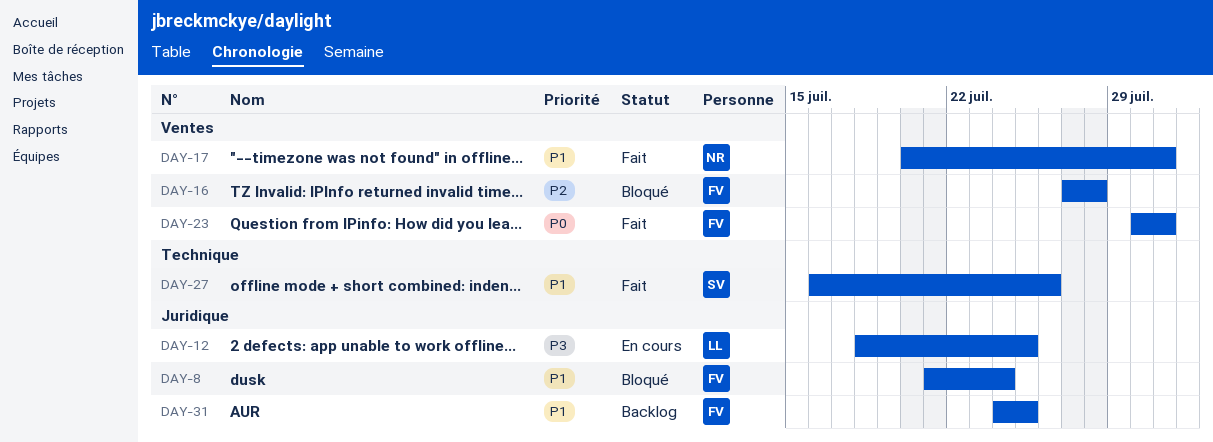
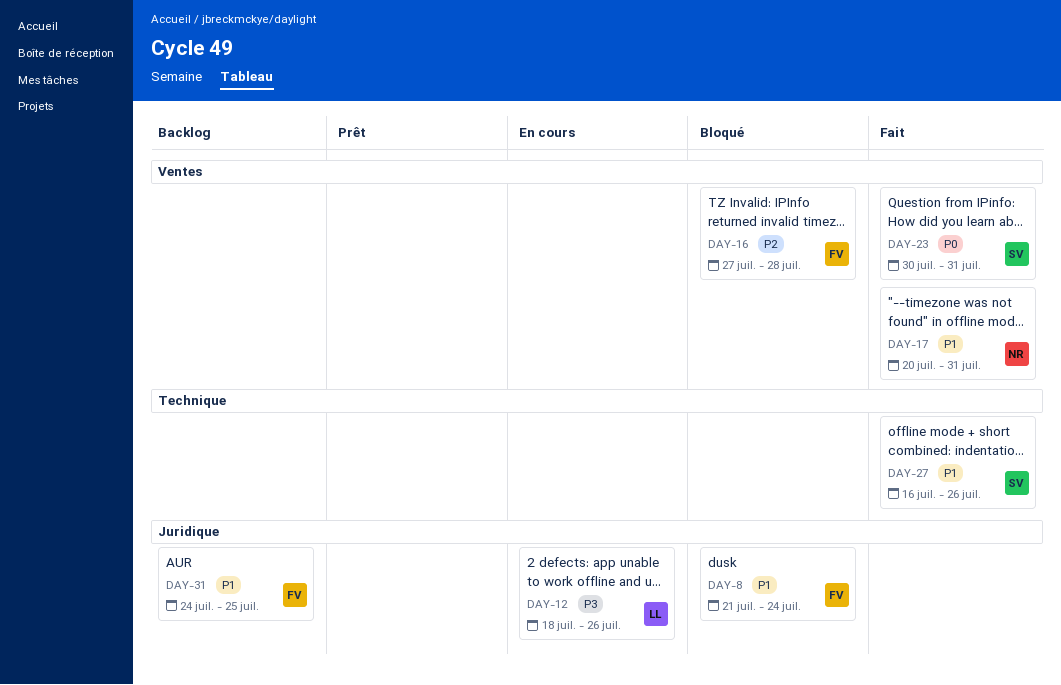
DAY-12, due: Jul 25 -> Jul 26
DAY-23, owner: FV -> SV

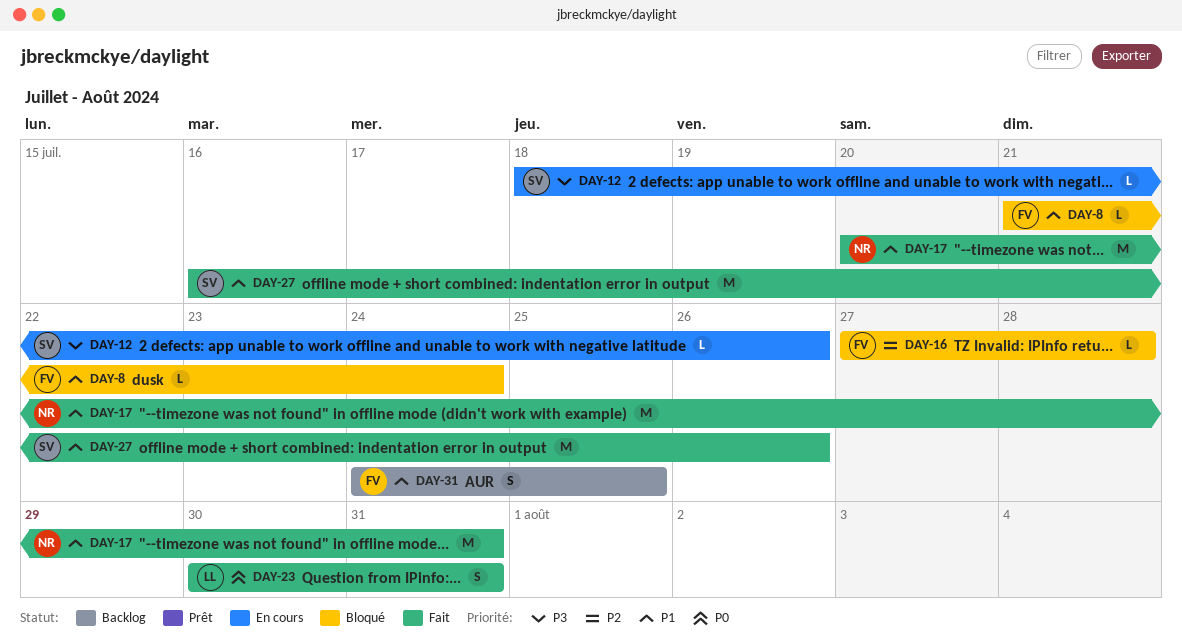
DAY-12, owner: LL -> SV
DAY-23, owner: SV -> LL

